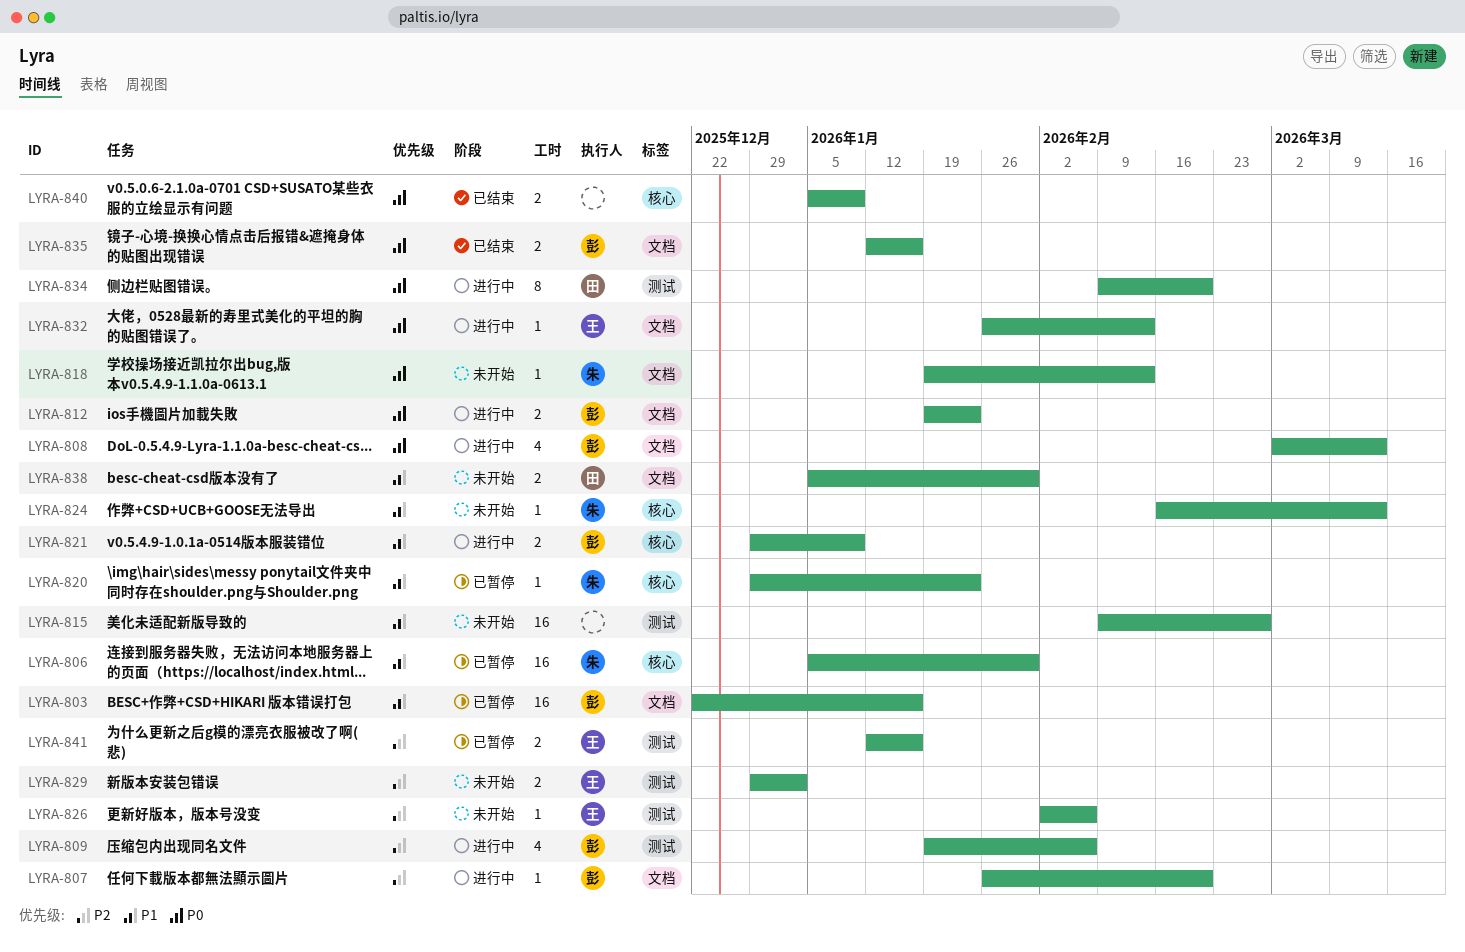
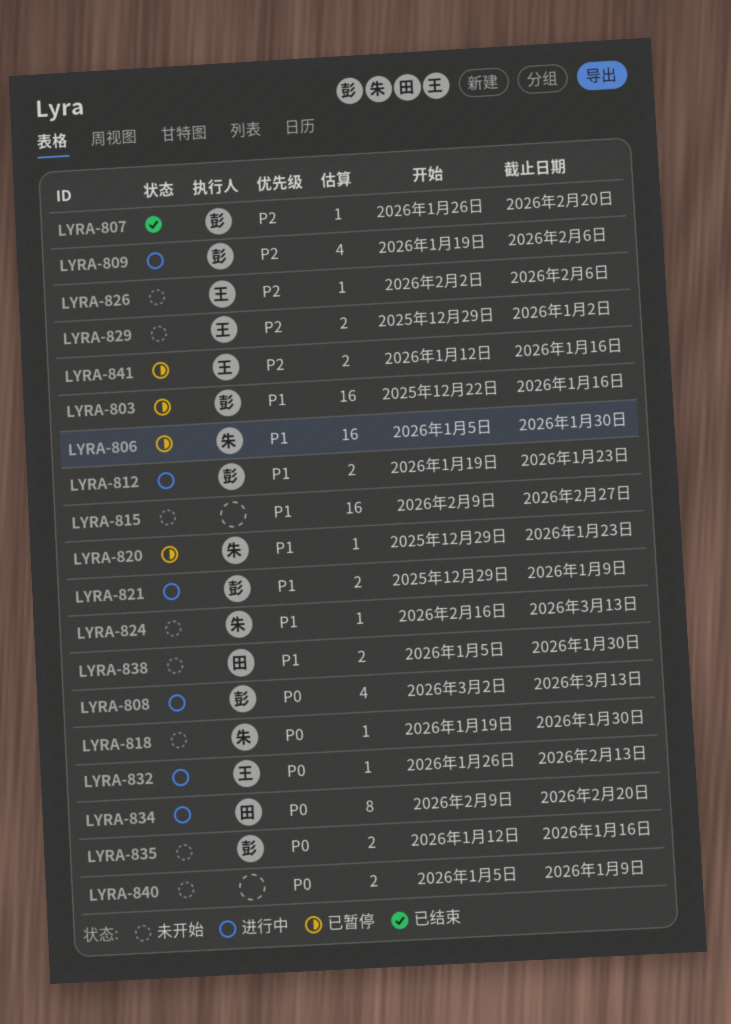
LYRA-807, status: 进行中 -> 已结束
LYRA-812, priority: P0 -> P1
LYRA-818, due: Feb 13 -> Jan 30
LYRA-835, status: 已结束 -> 未开始
LYRA-840, status: 已结束 -> 未开始

